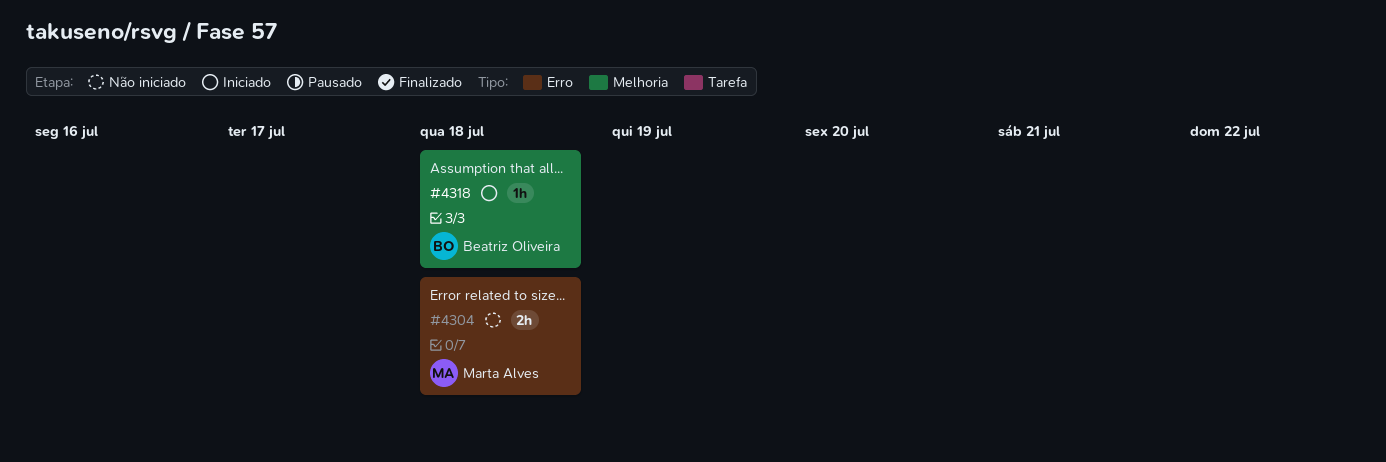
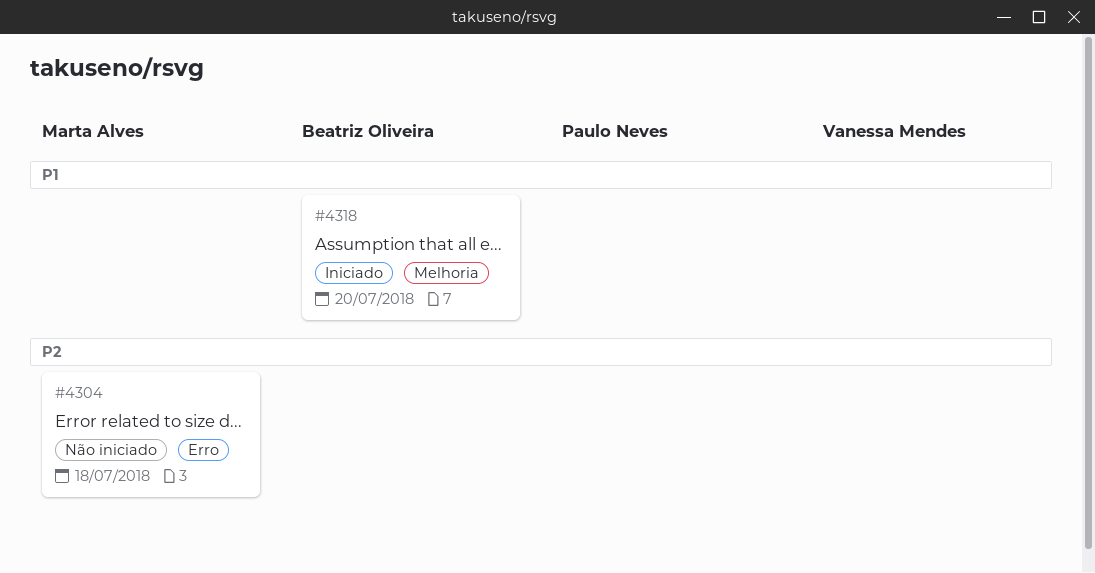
#4318, due: Jul 18 -> Jul 20

